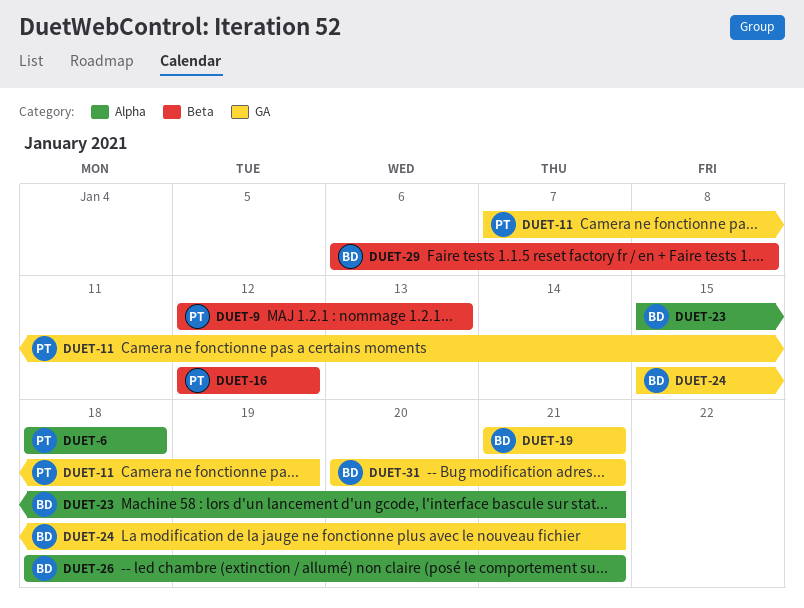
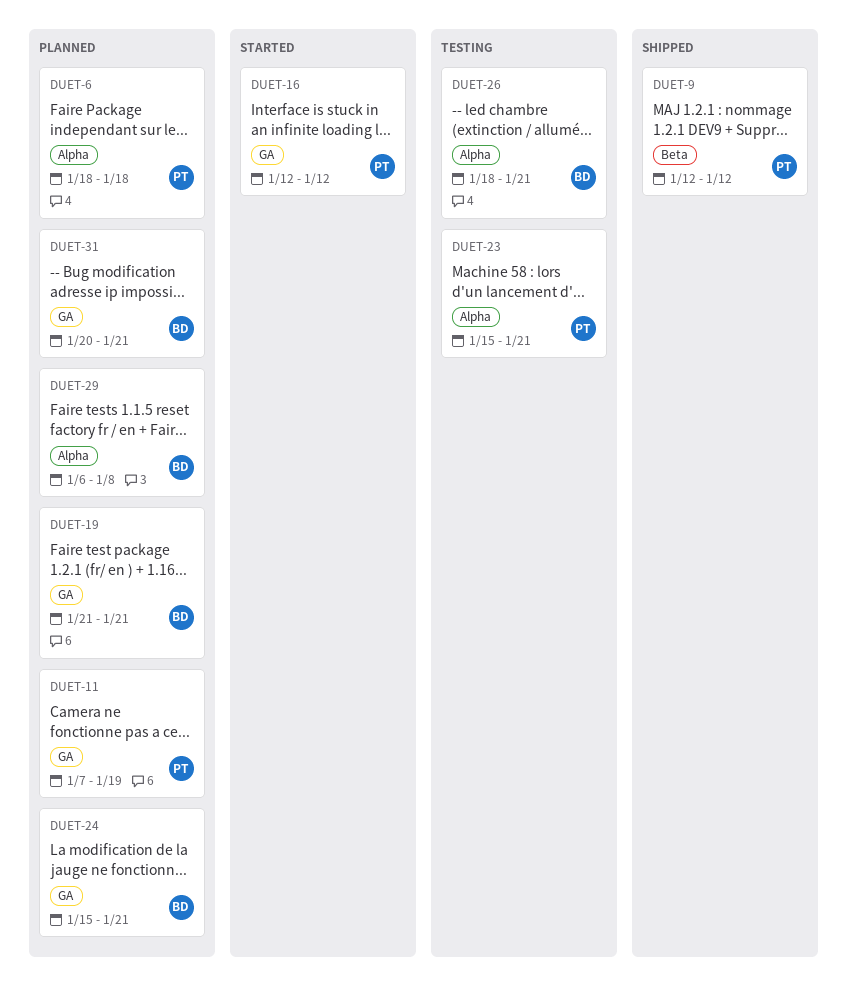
DUET-9, due: Jan 13 -> Jan 12
DUET-16, label: Beta -> GA
DUET-23, owner: BD -> PT
DUET-29, label: Beta -> Alpha

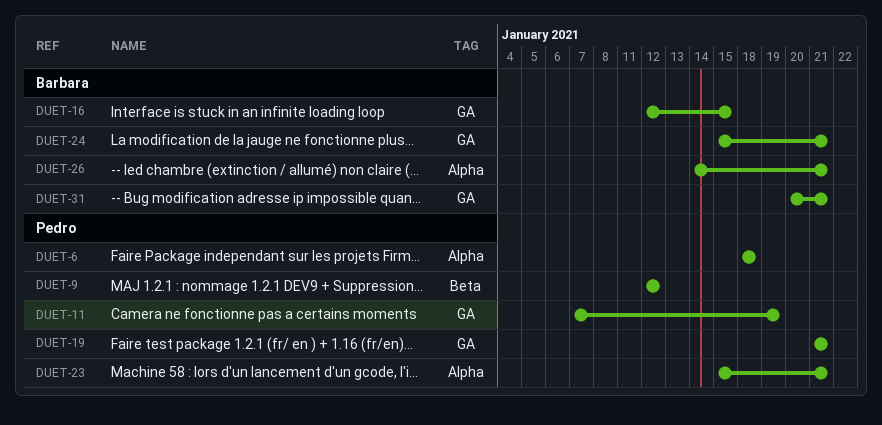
DUET-16, owner: Pedro -> Barbara
DUET-16, due: Jan 12 -> Jan 15
DUET-19, owner: Barbara -> Pedro
DUET-26, start: Jan 18 -> Jan 14
DUET-29: present -> none

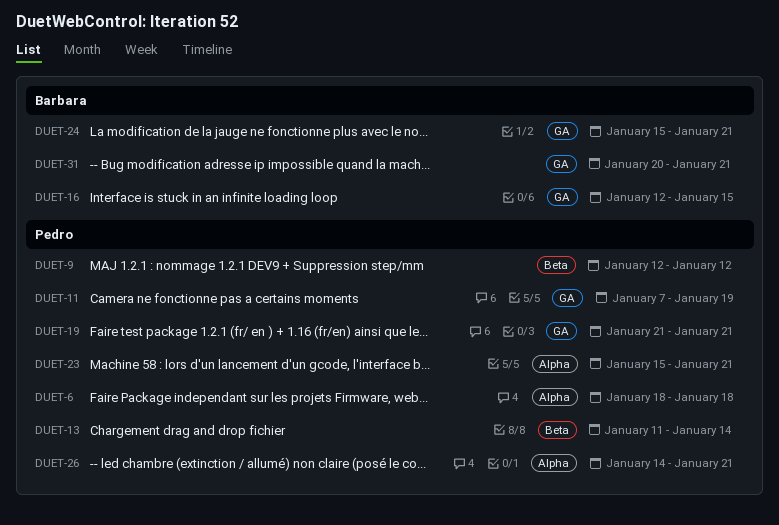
DUET-13: none -> present
DUET-26, owner: Barbara -> Pedro

